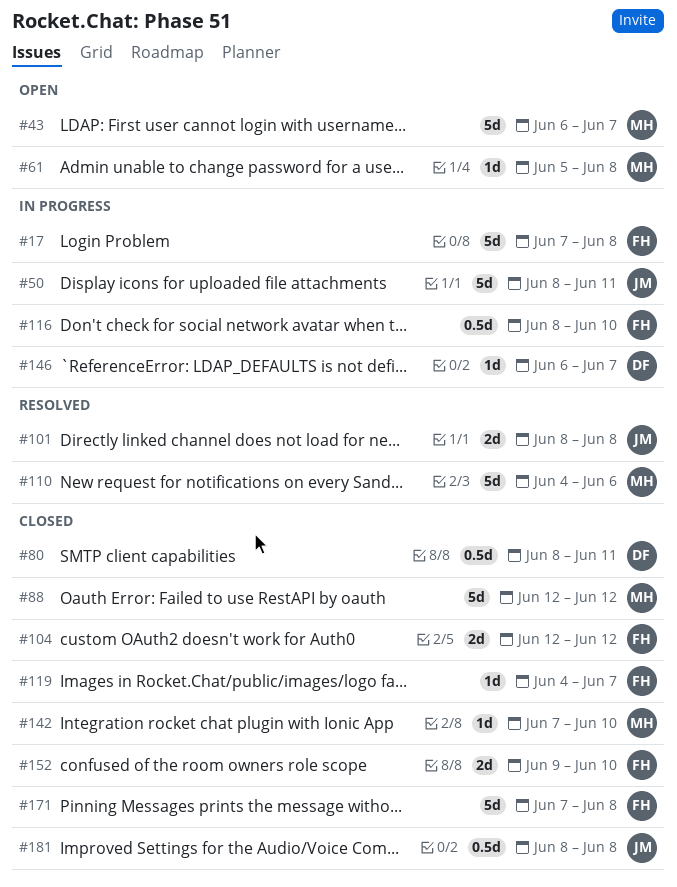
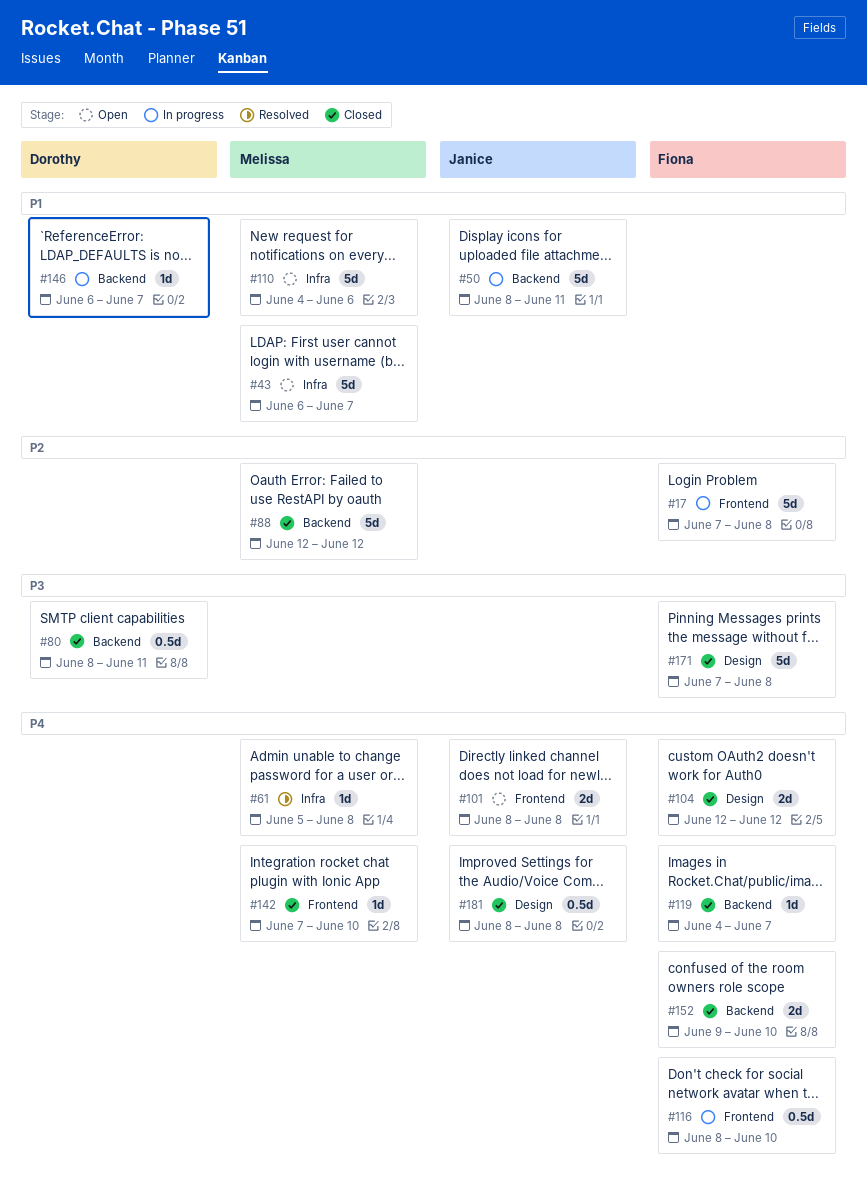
#61, status: Open -> Resolved
#101, status: Resolved -> Open
#110, status: Resolved -> Open

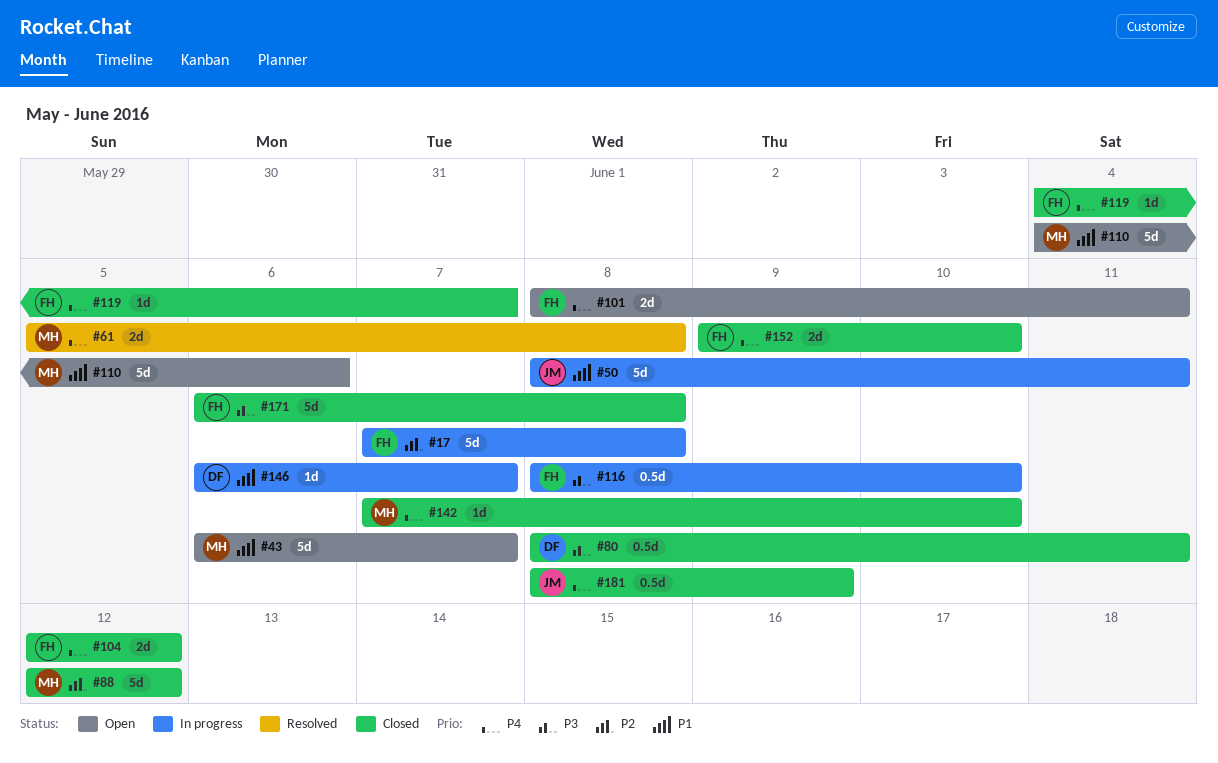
#61, estimate: 1d -> 2d
#101, owner: Janice -> Fiona
#101, due: Jun 8 -> Jun 11
#116, priority: P4 -> P3
#171, start: Jun 7 -> Jun 6
#181, due: Jun 8 -> Jun 9

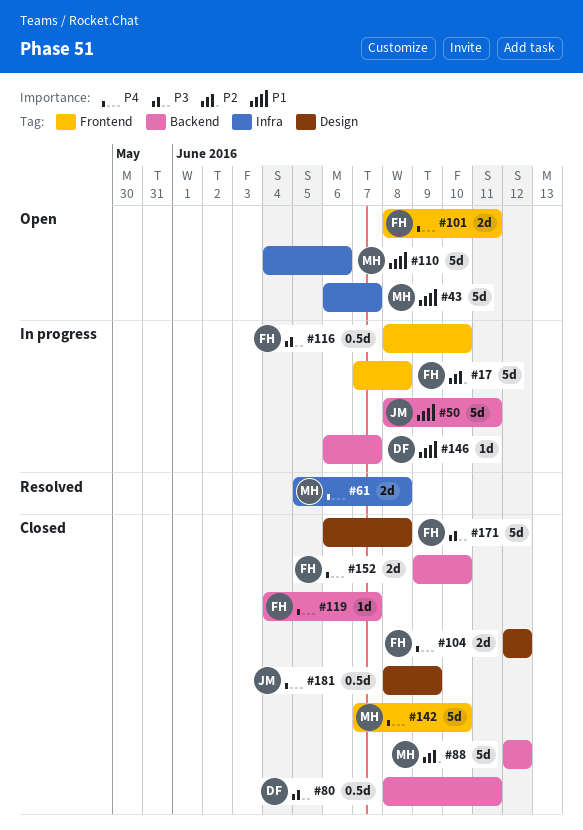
#142, estimate: 1d -> 5d

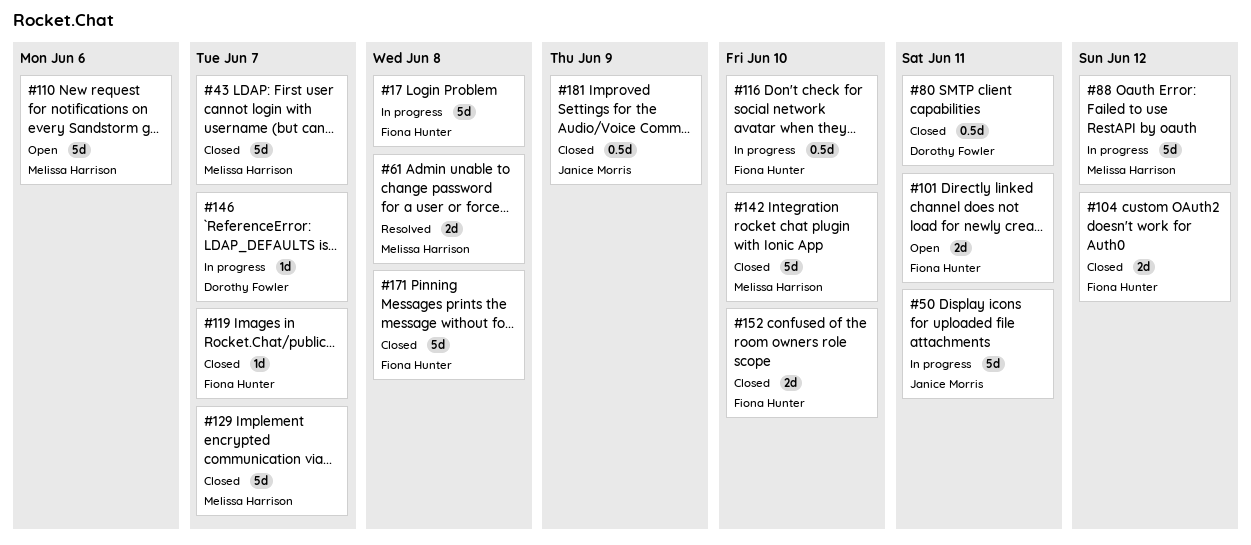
#43, status: Open -> Closed
#88, status: Closed -> In progress
#129: none -> present

